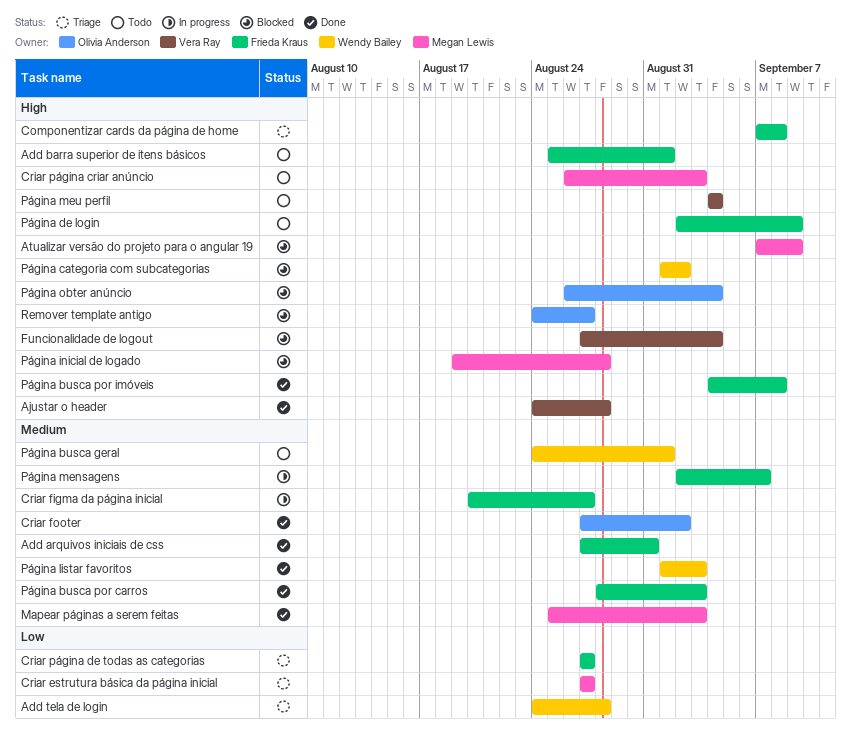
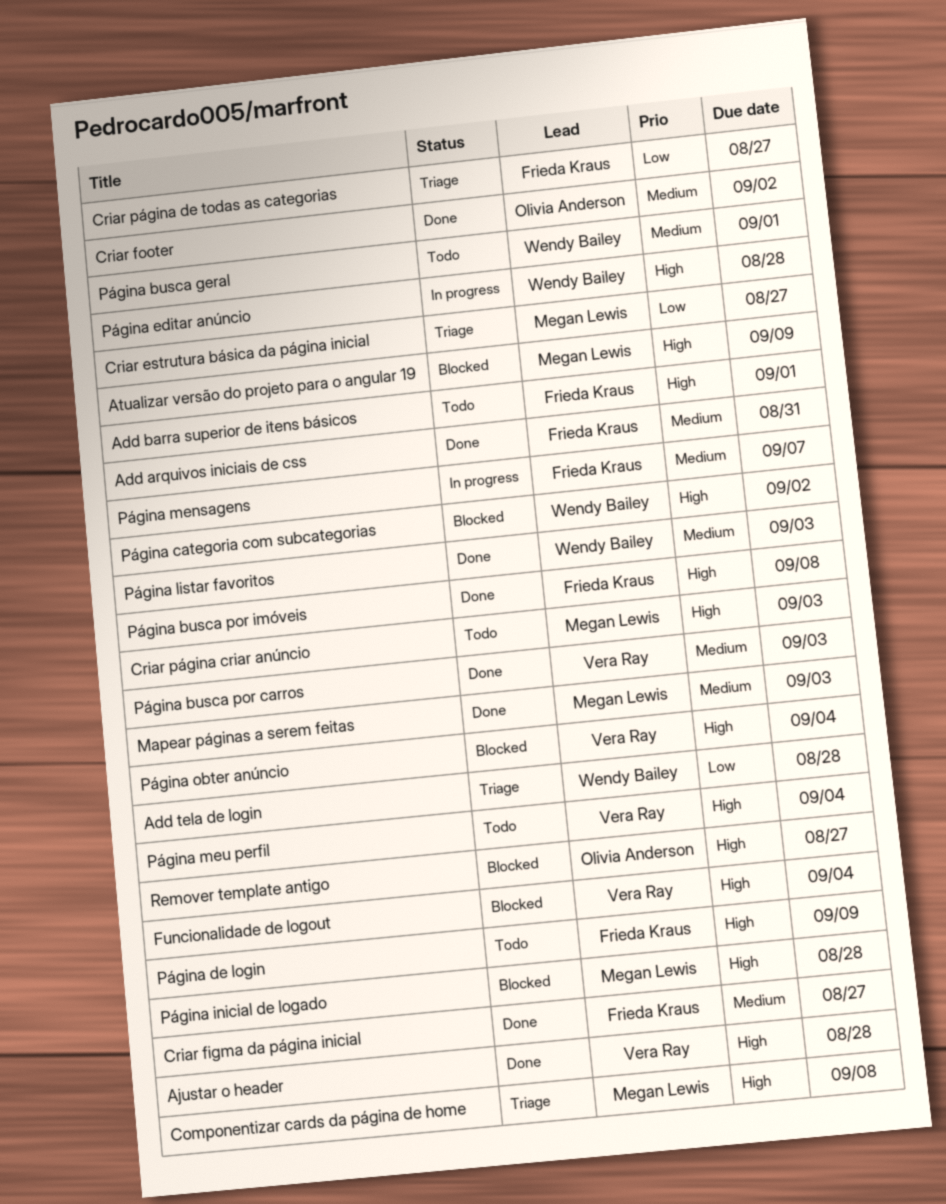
Componentizar cards da página de home, owner: Frieda Kraus -> Megan Lewis
Criar figma da página inicial, status: In progress -> Done
Página busca por carros, owner: Frieda Kraus -> Vera Ray
Página editar anúncio: none -> present
Página obter anúncio, owner: Olivia Anderson -> Vera Ray

